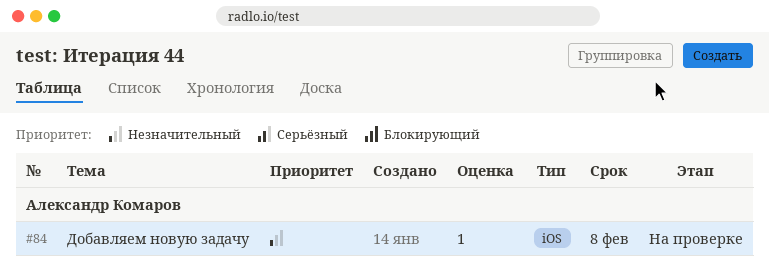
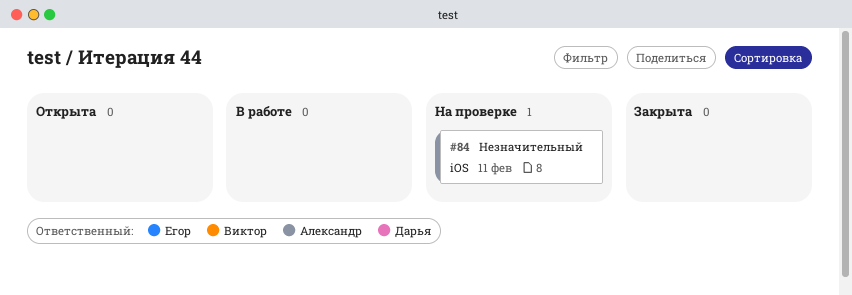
#84, due: Feb 8 -> Feb 11

